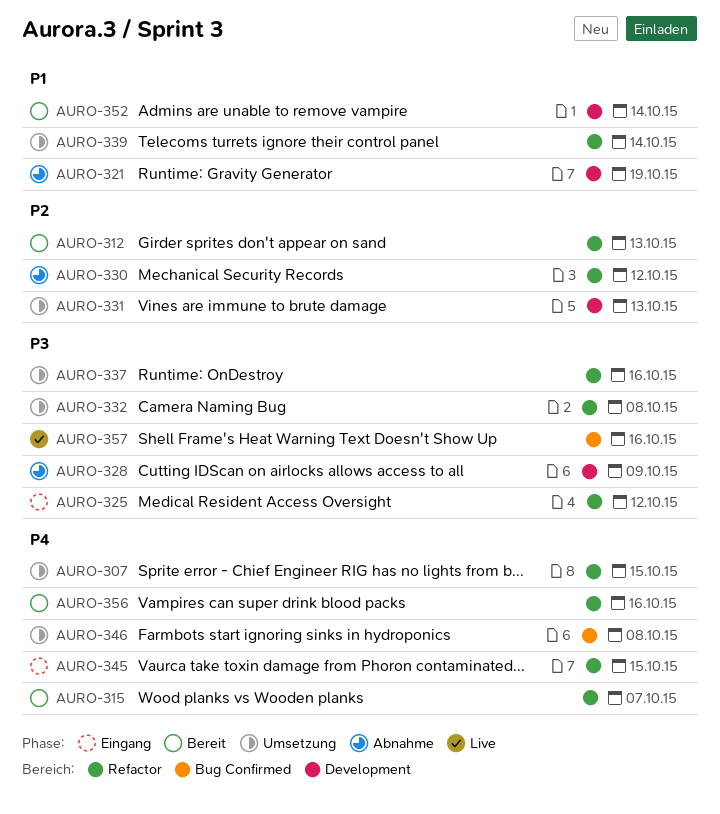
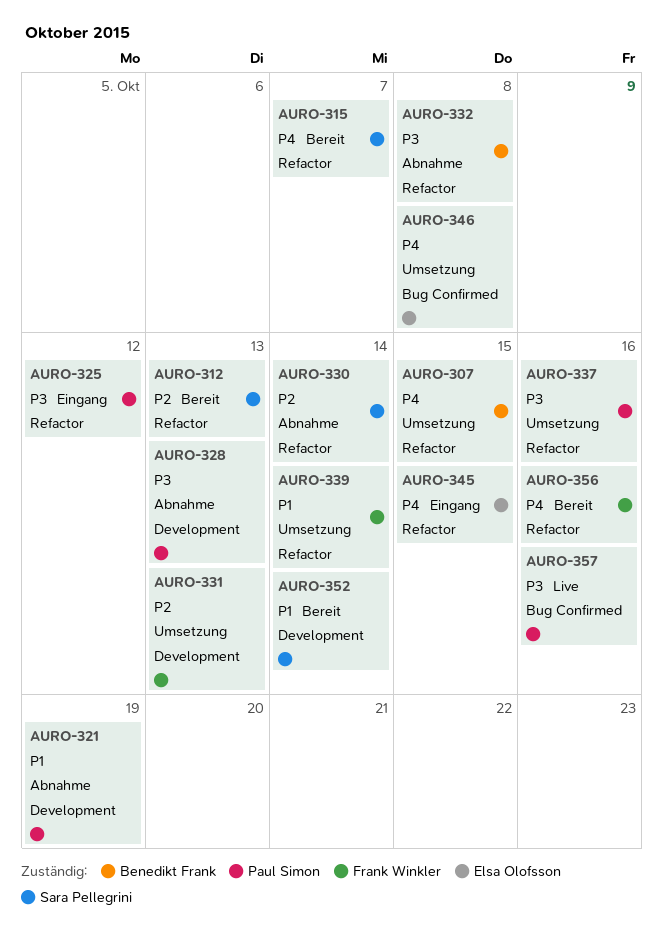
AURO-328, due: Oct 9 -> Oct 13
AURO-330, due: Oct 12 -> Oct 14
AURO-332, status: Umsetzung -> Abnahme

